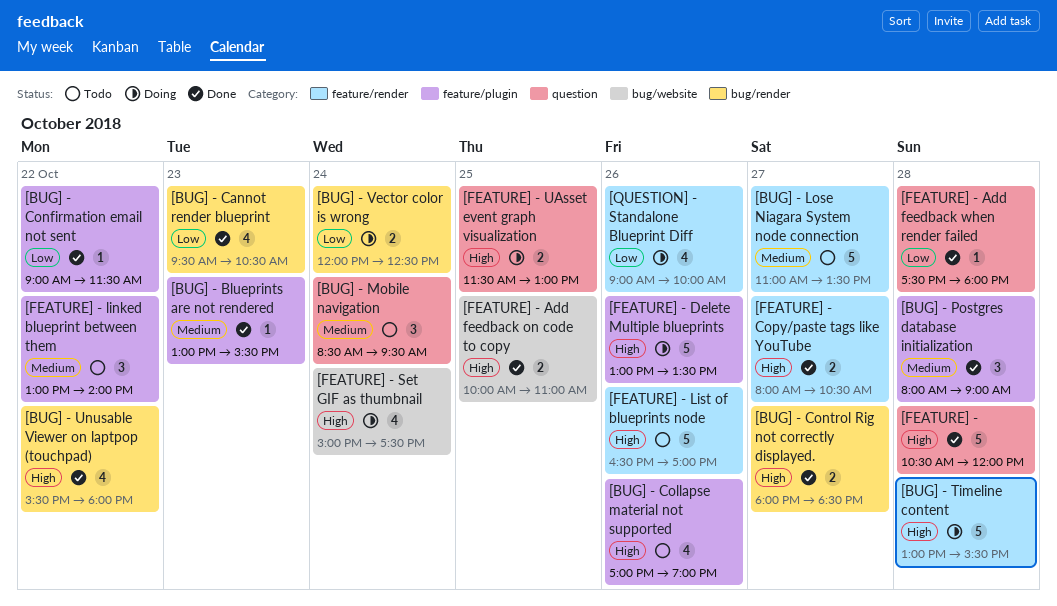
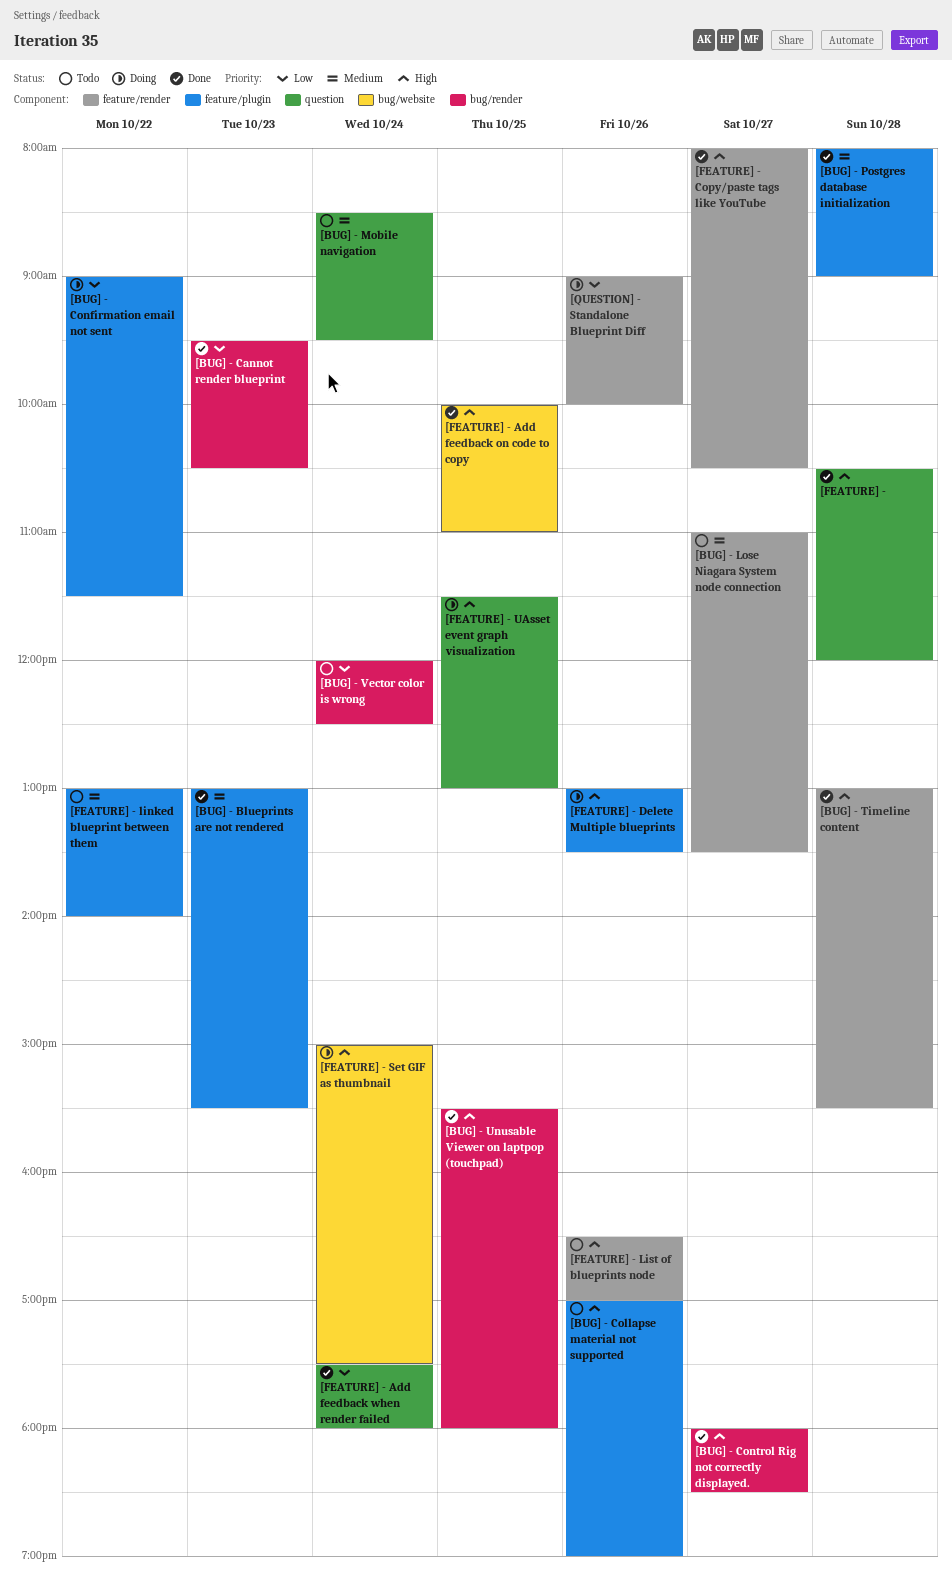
[BUG] - Confirmation email not sent, status: Done -> Doing
[BUG] - Timeline content, status: Doing -> Done
[BUG] - Unusable Viewer on laptpop (touchpad), day: Oct 22 -> Oct 25
[BUG] - Vector color is wrong, status: Doing -> Todo
[FEATURE] - Add feedback when render failed, day: Oct 28 -> Oct 24

